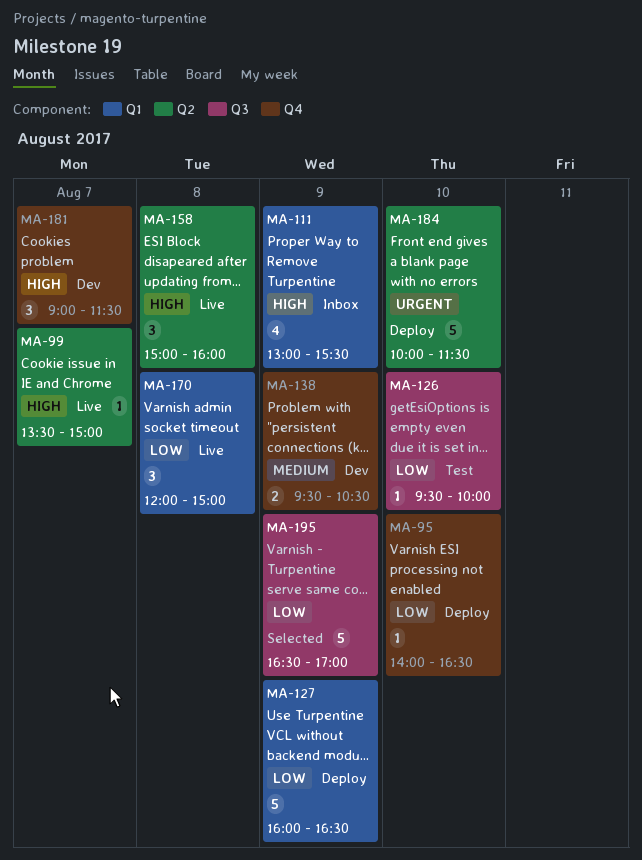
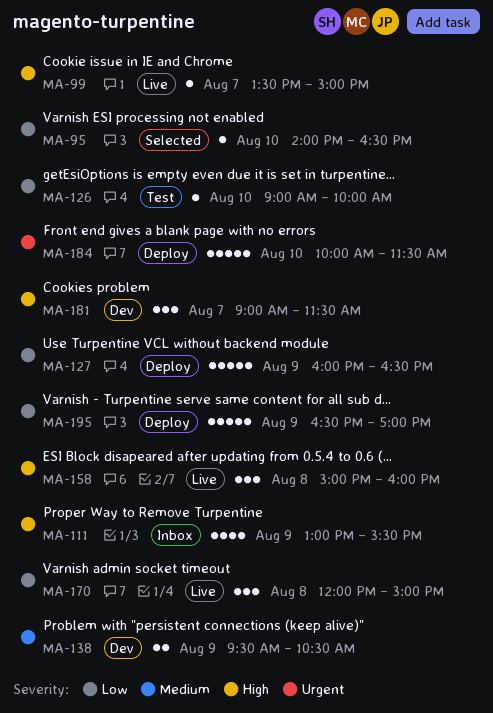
MA-95, status: Deploy -> Selected
MA-126, begins: 09:30 -> 09:00
MA-195, status: Selected -> Deploy

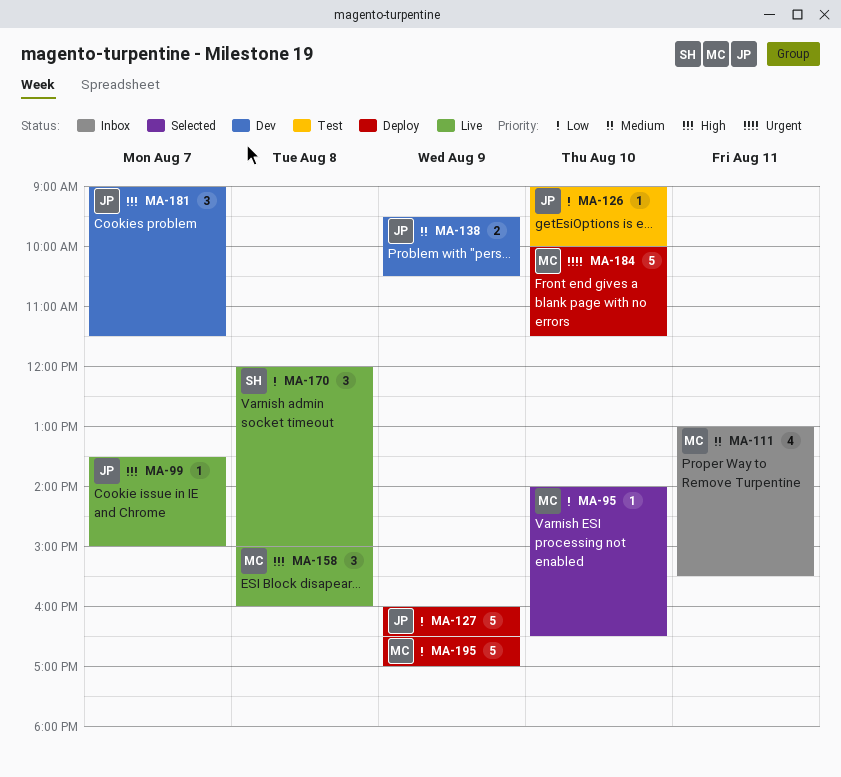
MA-111, priority: High -> Medium
MA-111, day: Aug 9 -> Aug 11

